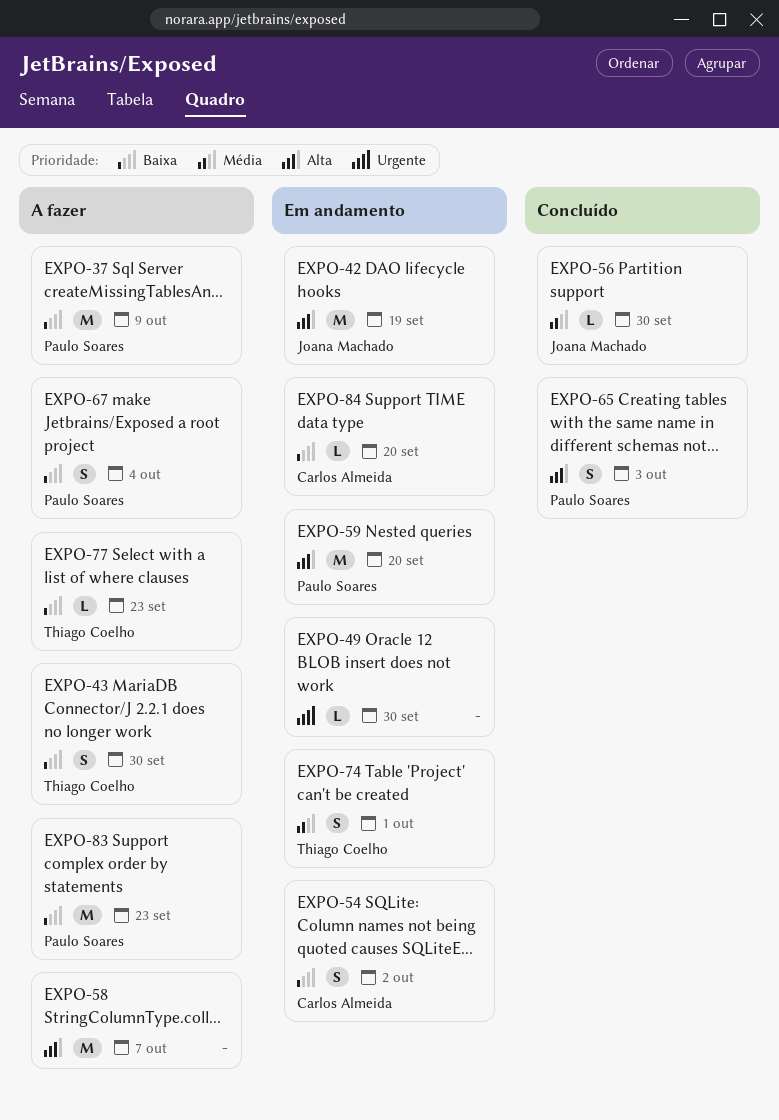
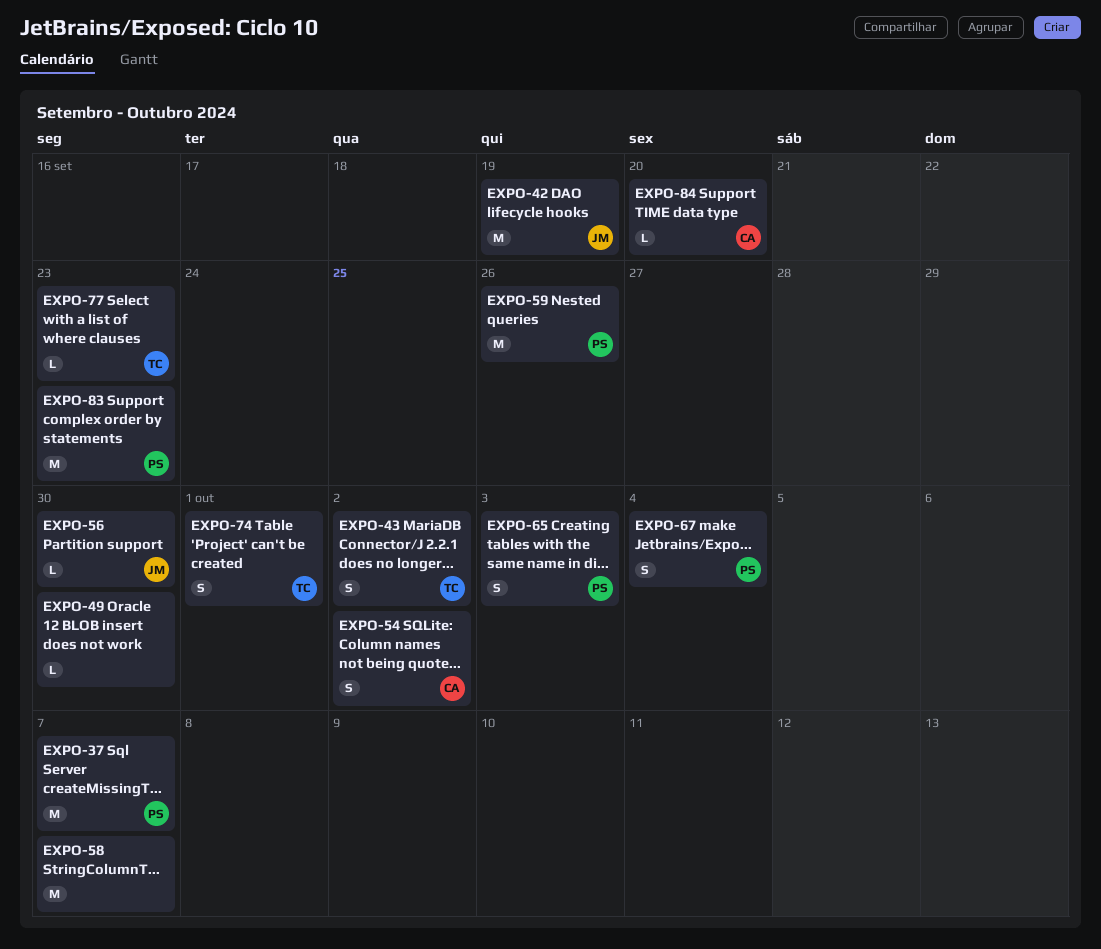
EXPO-37, due: Oct 9 -> Oct 7
EXPO-43, due: Sep 30 -> Oct 2
EXPO-59, due: Sep 20 -> Sep 26

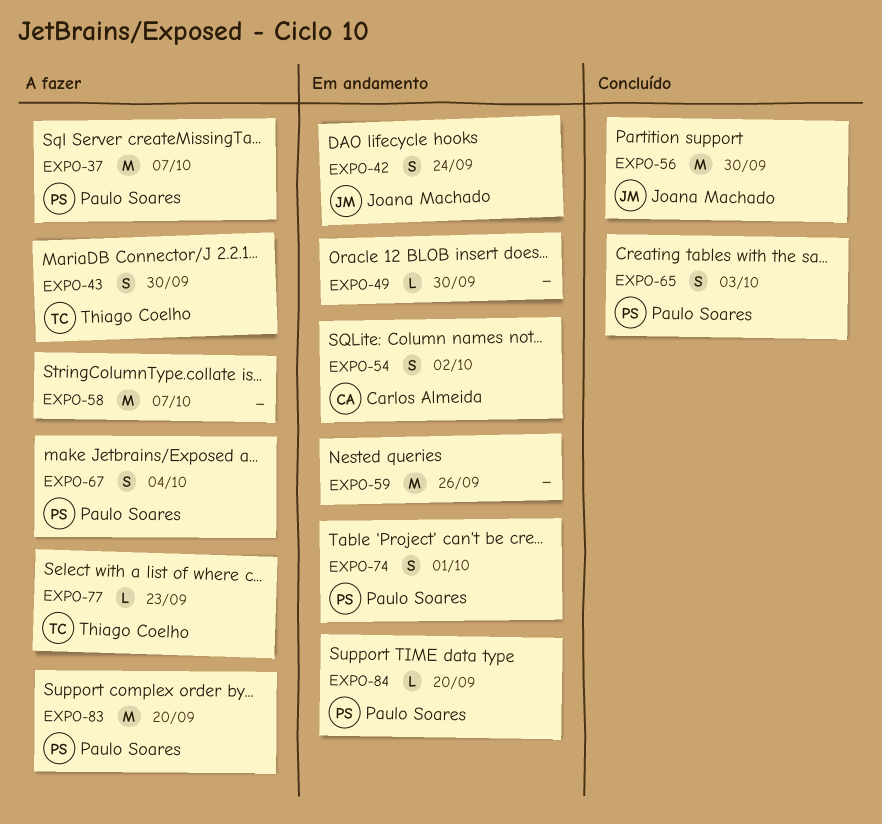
EXPO-42, estimate: M -> S
EXPO-42, due: Sep 19 -> Sep 24
EXPO-43, due: Oct 2 -> Sep 30
EXPO-56, estimate: L -> M
EXPO-59, owner: Paulo Soares -> none
EXPO-74, owner: Thiago Coelho -> Paulo Soares
EXPO-83, due: Sep 23 -> Sep 20
EXPO-84, owner: Carlos Almeida -> Paulo Soares

